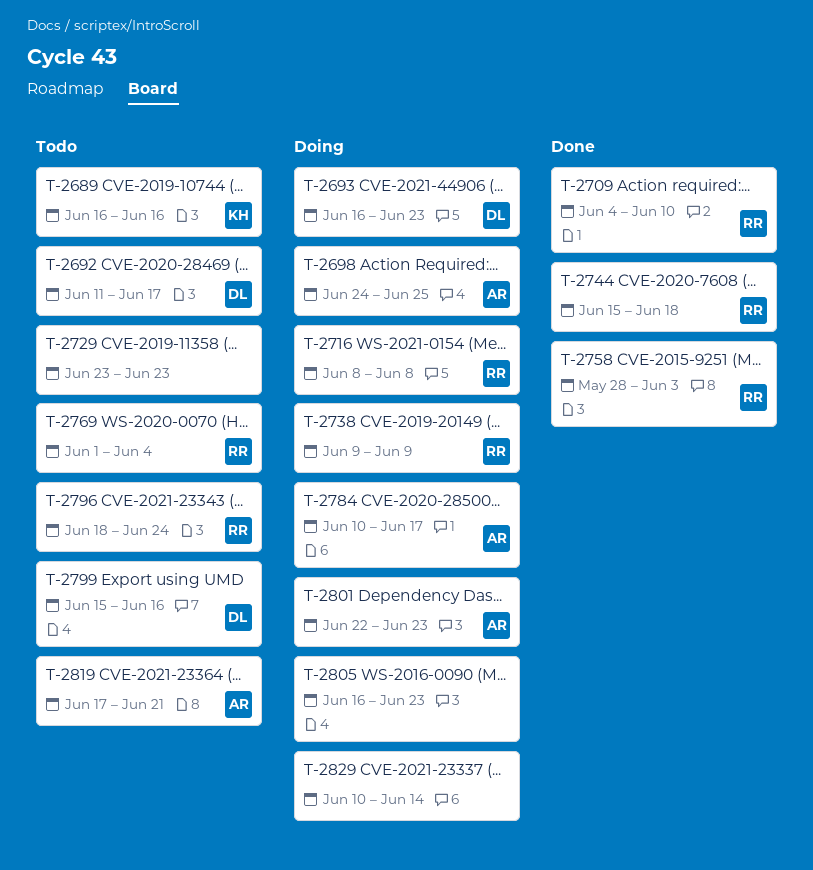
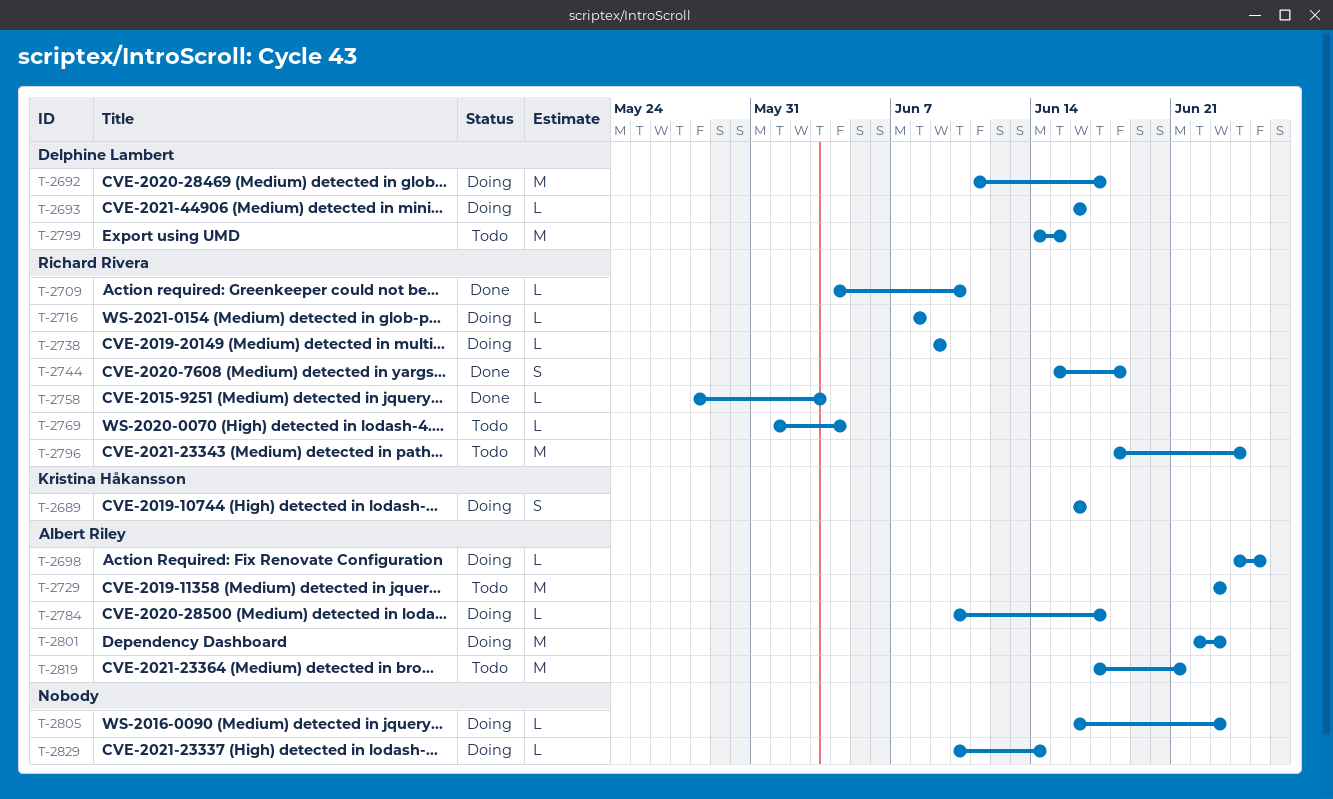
T-2689, status: Todo -> Doing
T-2692, status: Todo -> Doing
T-2693, due: Jun 23 -> Jun 16
T-2729, owner: none -> Albert Riley
T-2799, start: Jun 15 -> Jun 14
T-2799, due: Jun 16 -> Jun 15

